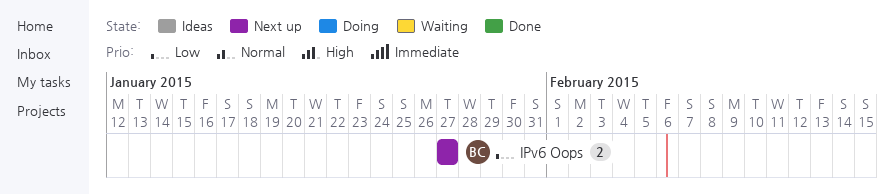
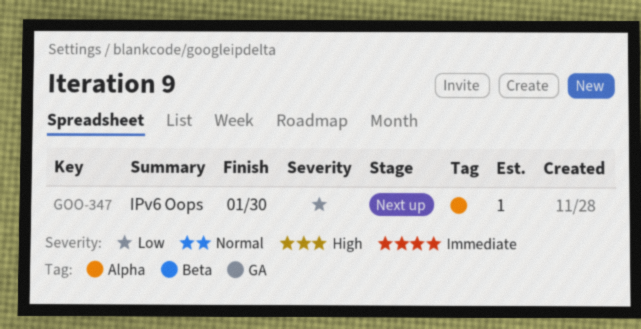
IPv6 Oops, estimate: 2 -> 1
IPv6 Oops, due: Jan 27 -> Jan 30

